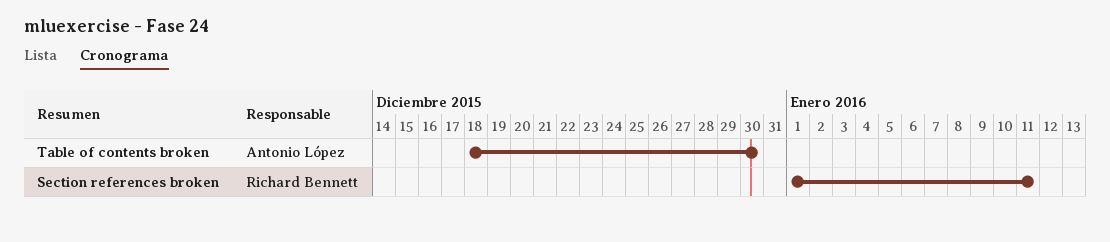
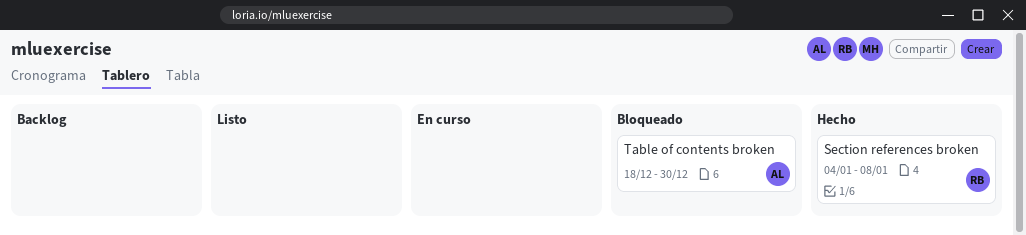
Section references broken, start: Jan 1 -> Jan 4
Section references broken, due: Jan 11 -> Jan 8

